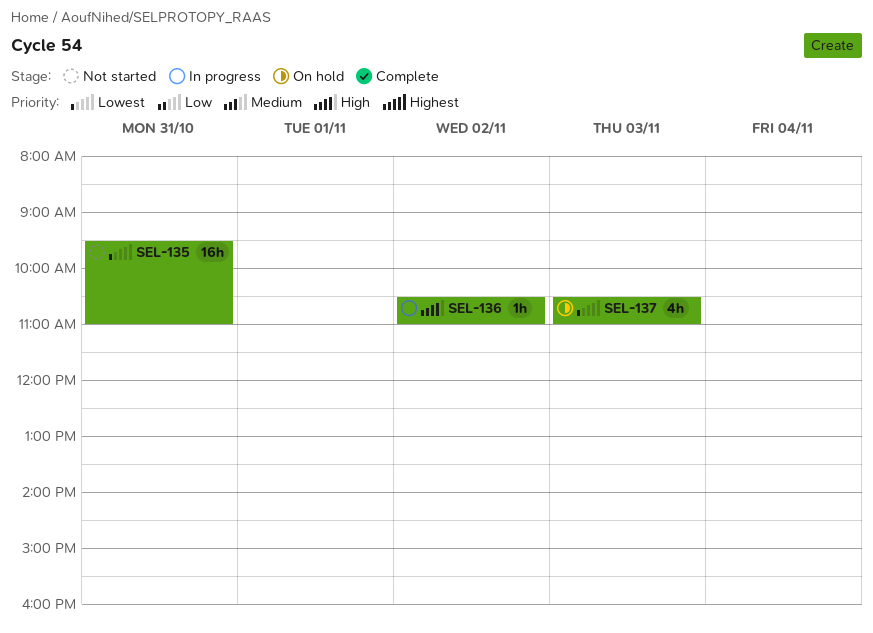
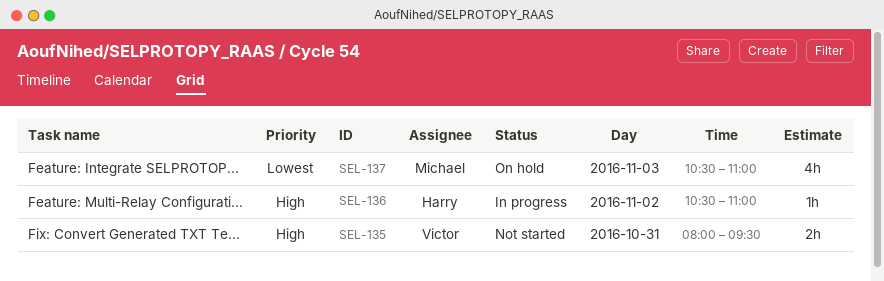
SEL-135, priority: Lowest -> High
SEL-135, estimate: 16h -> 2h
SEL-135, begins: 09:30 -> 08:00
SEL-135, ends: 11:00 -> 09:30

